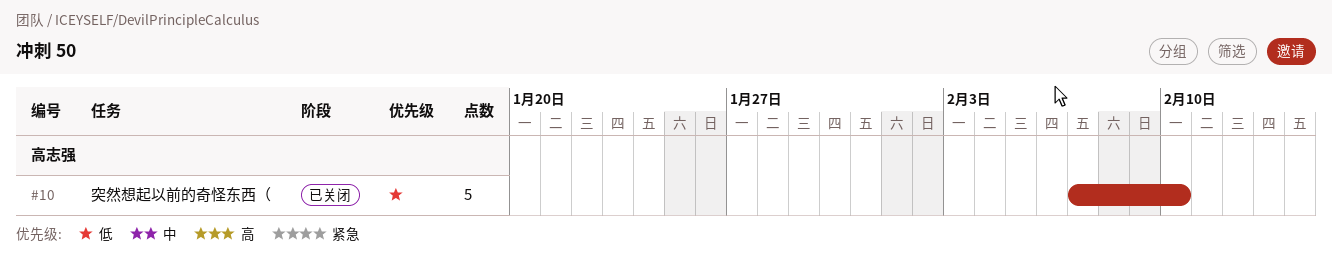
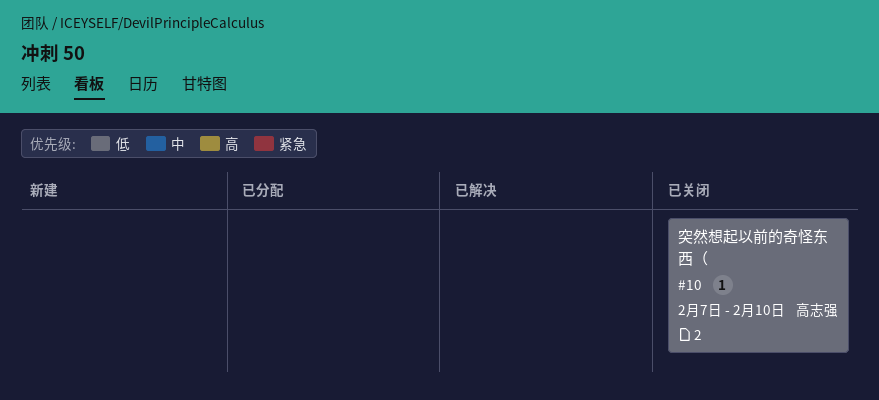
#10, estimate: 5 -> 1

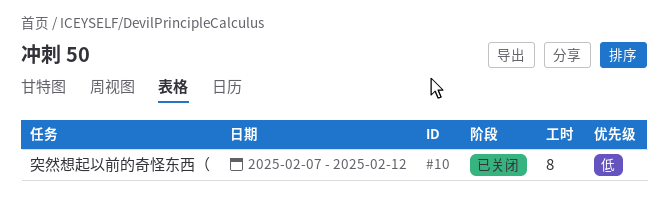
#10, estimate: 1 -> 8
#10, due: Feb 10 -> Feb 12

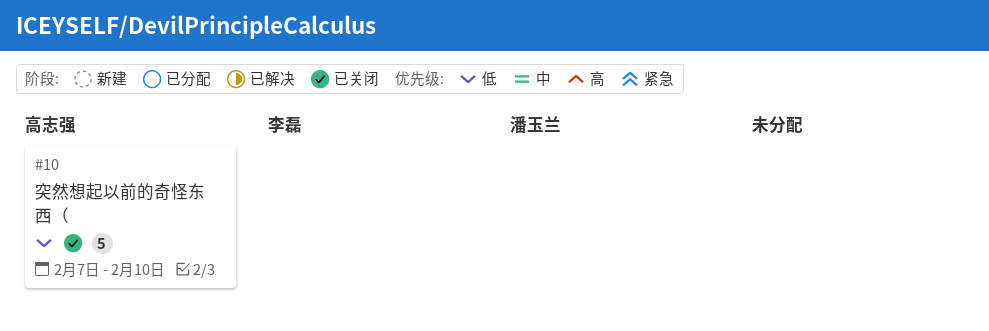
#10, estimate: 8 -> 5
#10, due: Feb 12 -> Feb 10

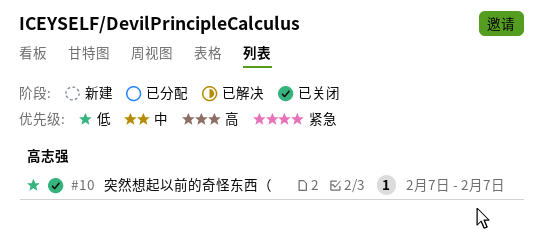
#10, estimate: 5 -> 1
#10, due: Feb 10 -> Feb 7

